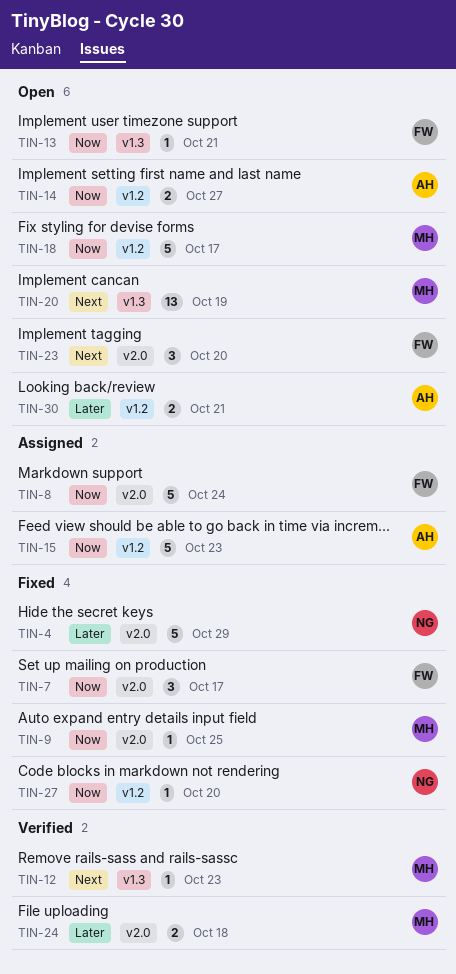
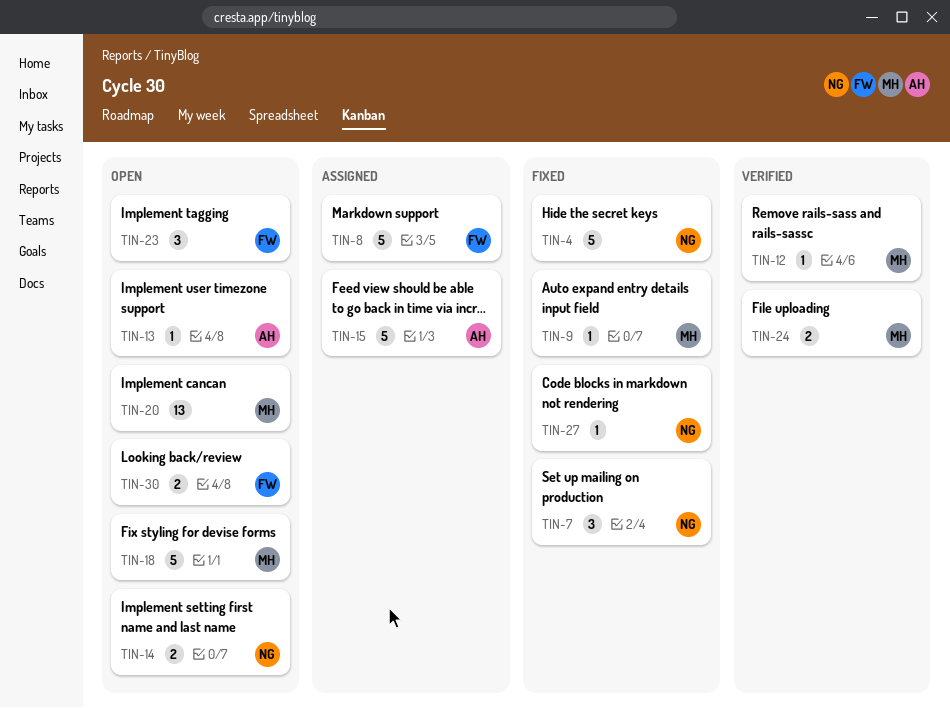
TIN-7, owner: FW -> NG
TIN-13, owner: FW -> AH
TIN-14, owner: AH -> NG
TIN-30, owner: AH -> FW

